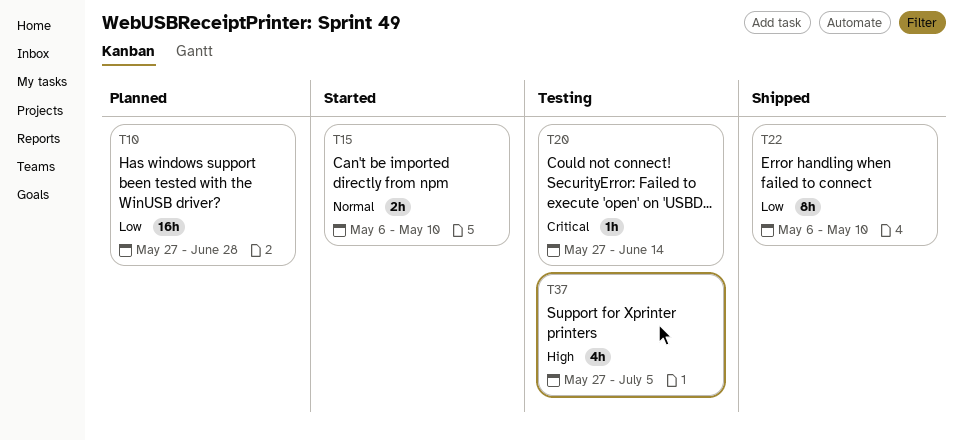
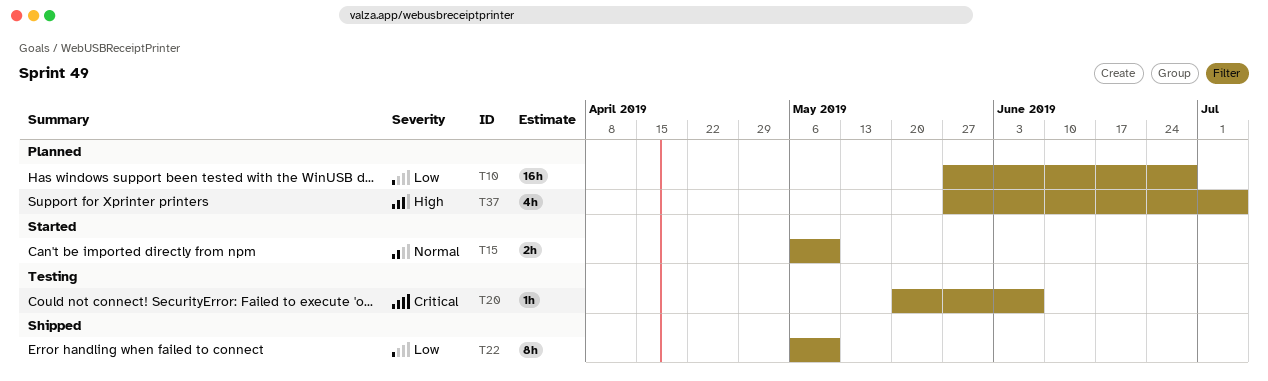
T20, start: May 27 -> May 20
T20, due: Jun 14 -> Jun 7
T37, status: Testing -> Planned

